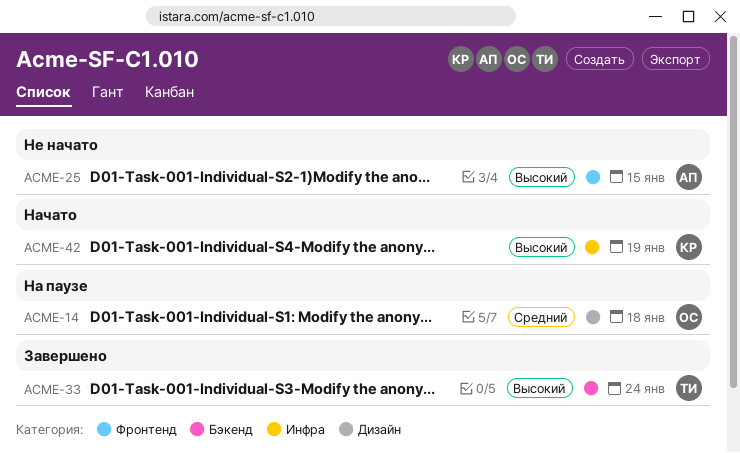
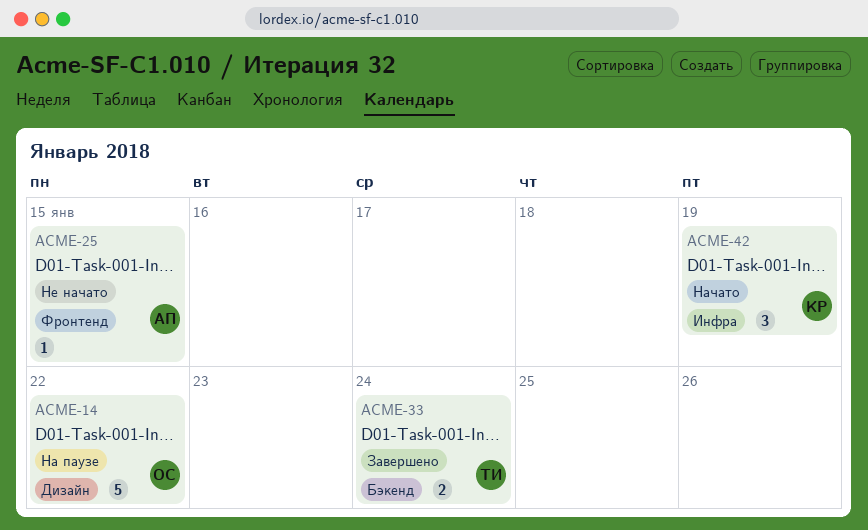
ACME-14, due: Jan 18 -> Jan 22

